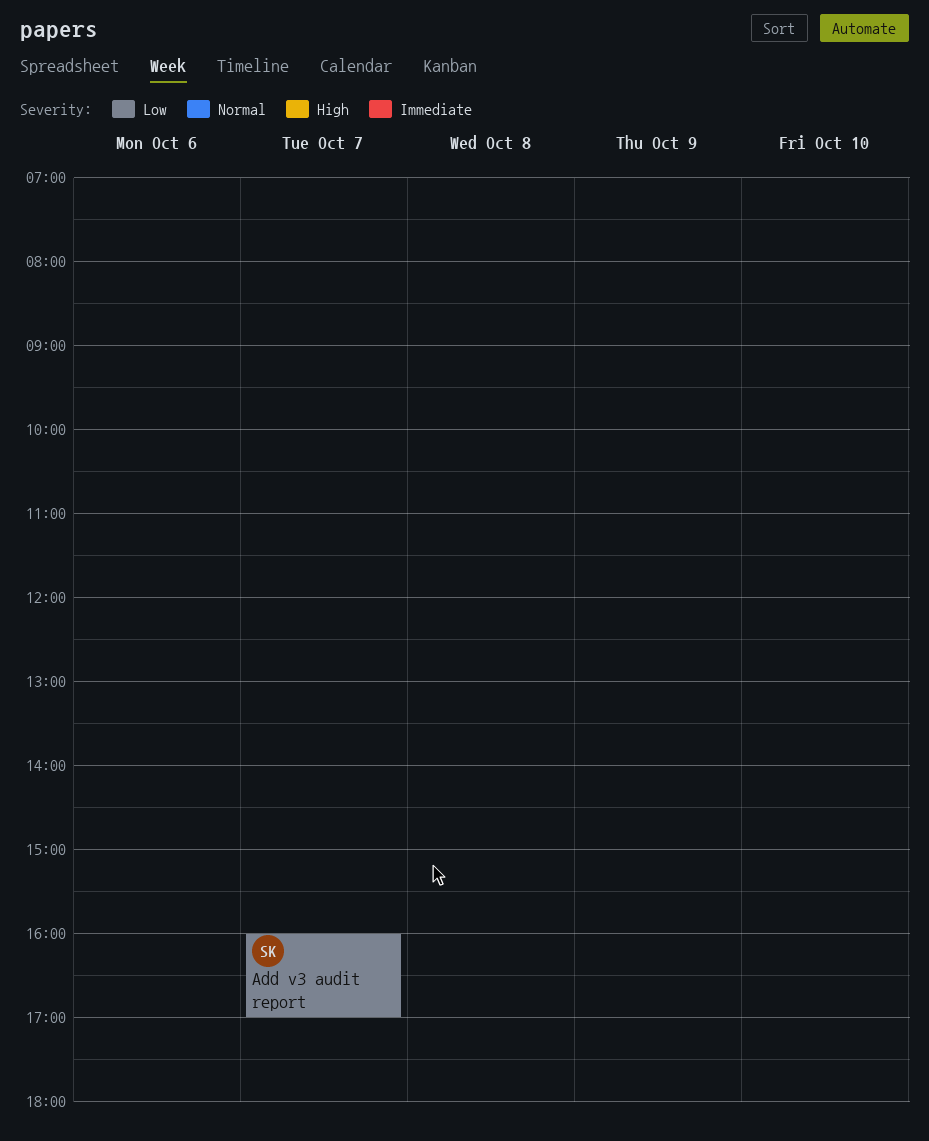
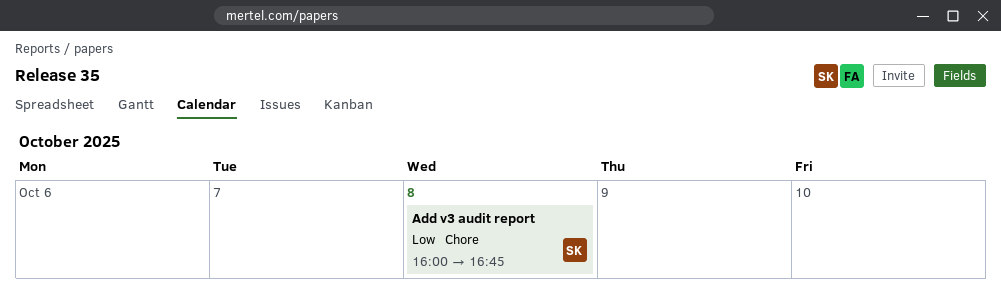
Add v3 audit report, day: Oct 7 -> Oct 8
Add v3 audit report, ends: 17:00 -> 16:45

